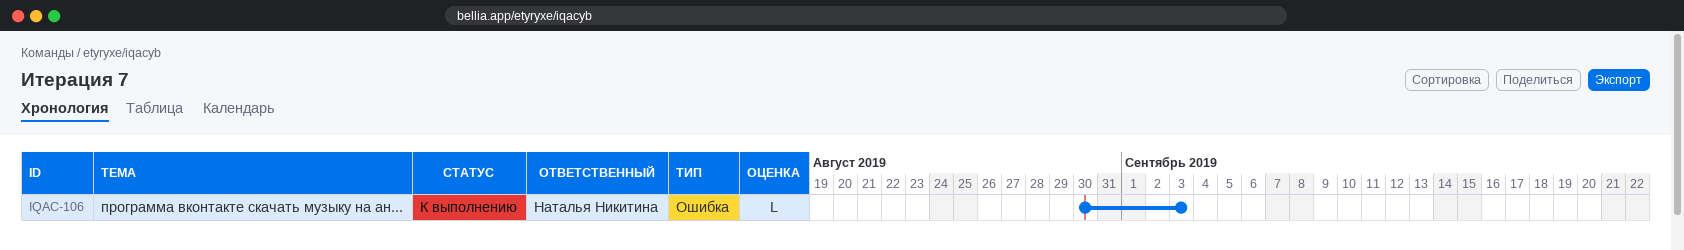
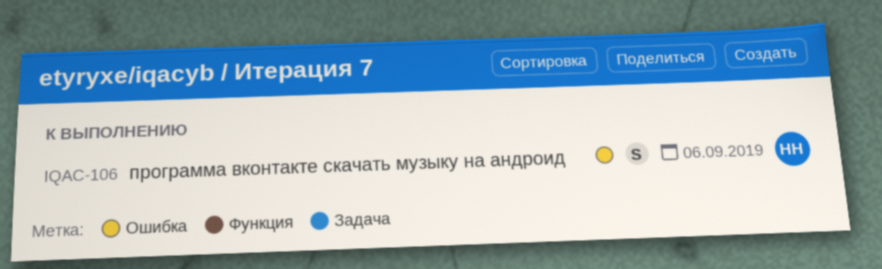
IQAC-106, estimate: L -> S
IQAC-106, due: Sep 3 -> Sep 6

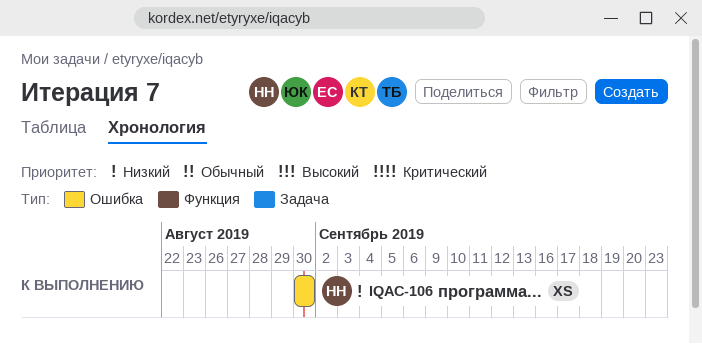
IQAC-106, estimate: S -> XS
IQAC-106, due: Sep 6 -> Aug 30

